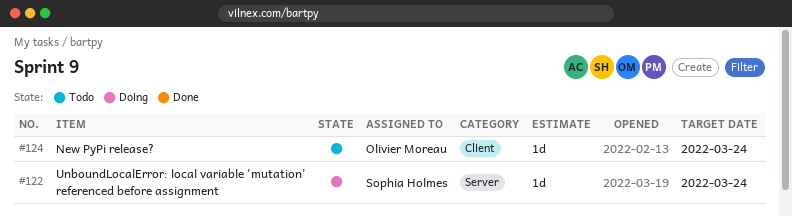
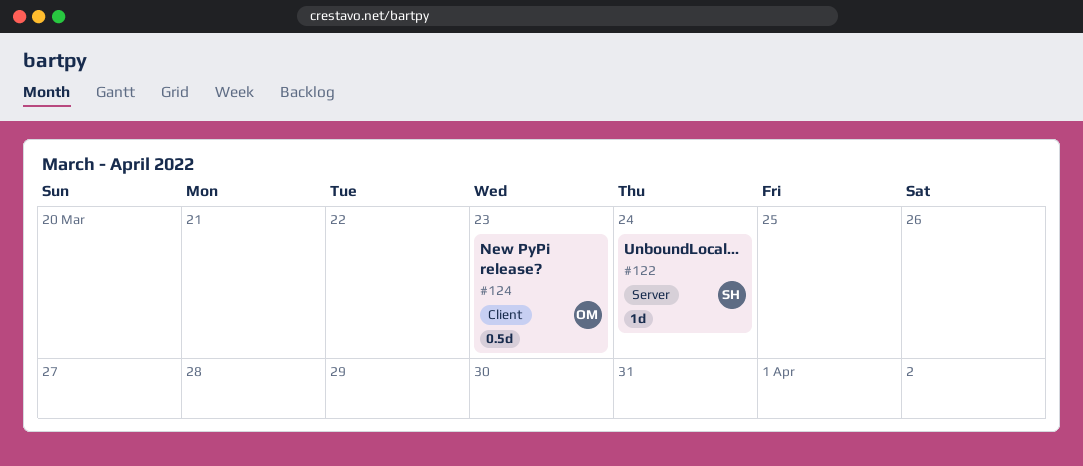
#124, estimate: 1d -> 0.5d
#124, due: Mar 24 -> Mar 23

